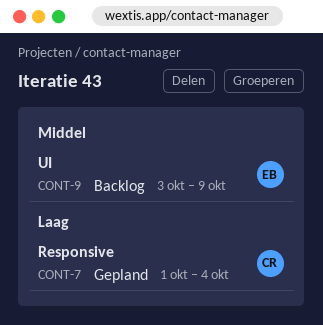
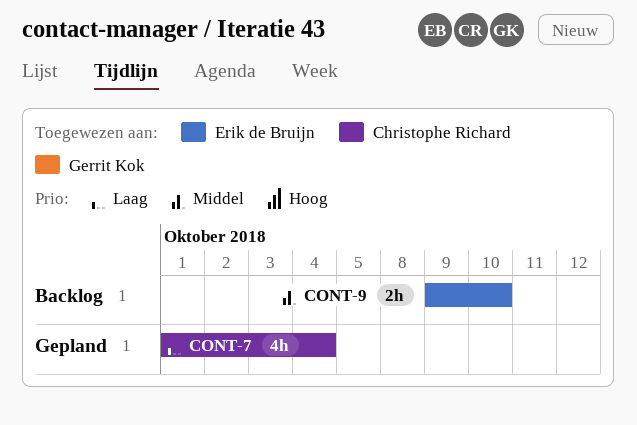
CONT-9, start: Oct 3 -> Oct 9
CONT-9, due: Oct 9 -> Oct 10

